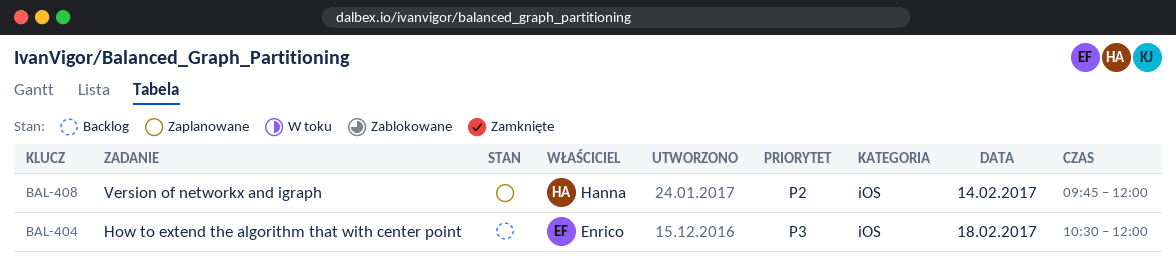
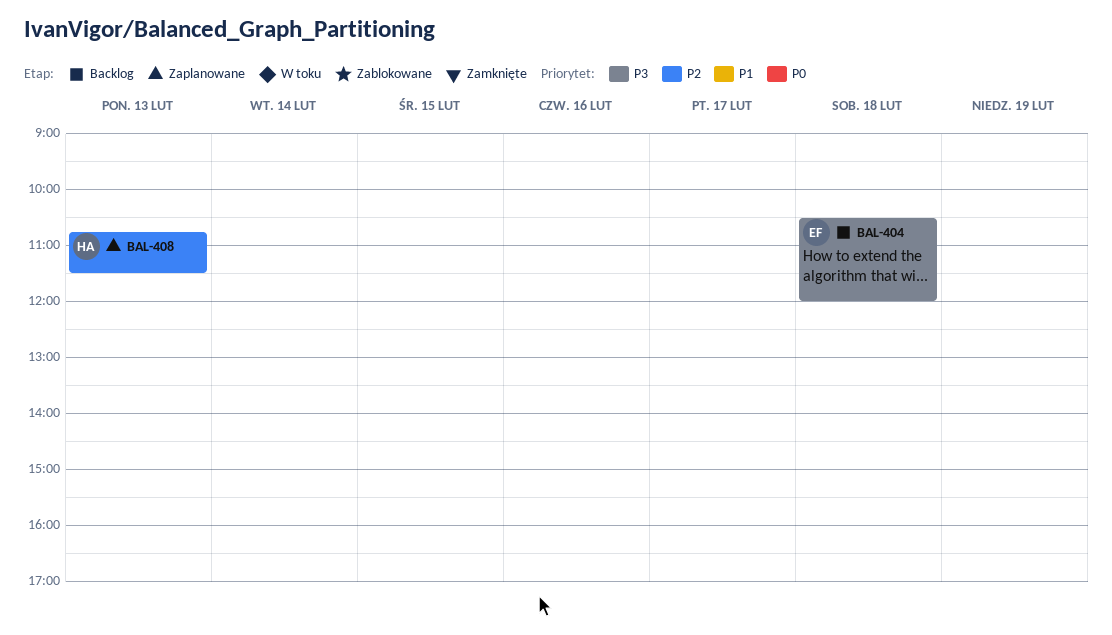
BAL-408, day: Feb 14 -> Feb 13
BAL-408, begins: 09:45 -> 10:45
BAL-408, ends: 12:00 -> 11:30

